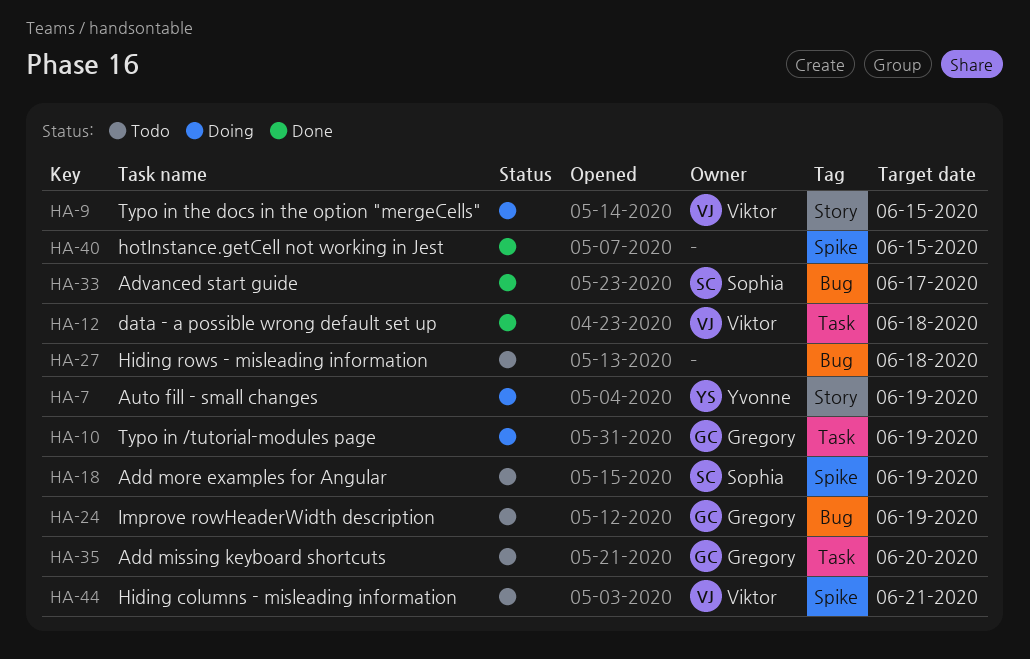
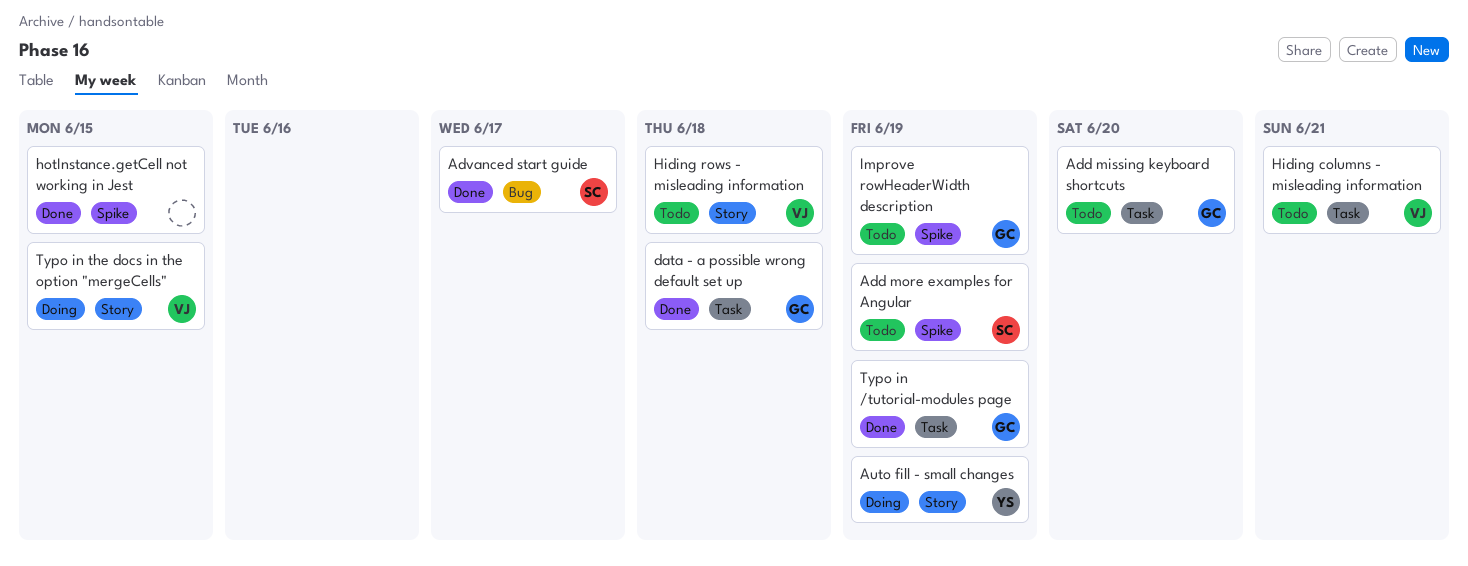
data - a possible wrong default set up, owner: Viktor -> Gregory
Hiding columns - misleading information, label: Spike -> Task
Hiding rows - misleading information, owner: none -> Viktor
Hiding rows - misleading information, label: Bug -> Story
Improve rowHeaderWidth description, label: Bug -> Spike
Typo in /tutorial-modules page, status: Doing -> Done

